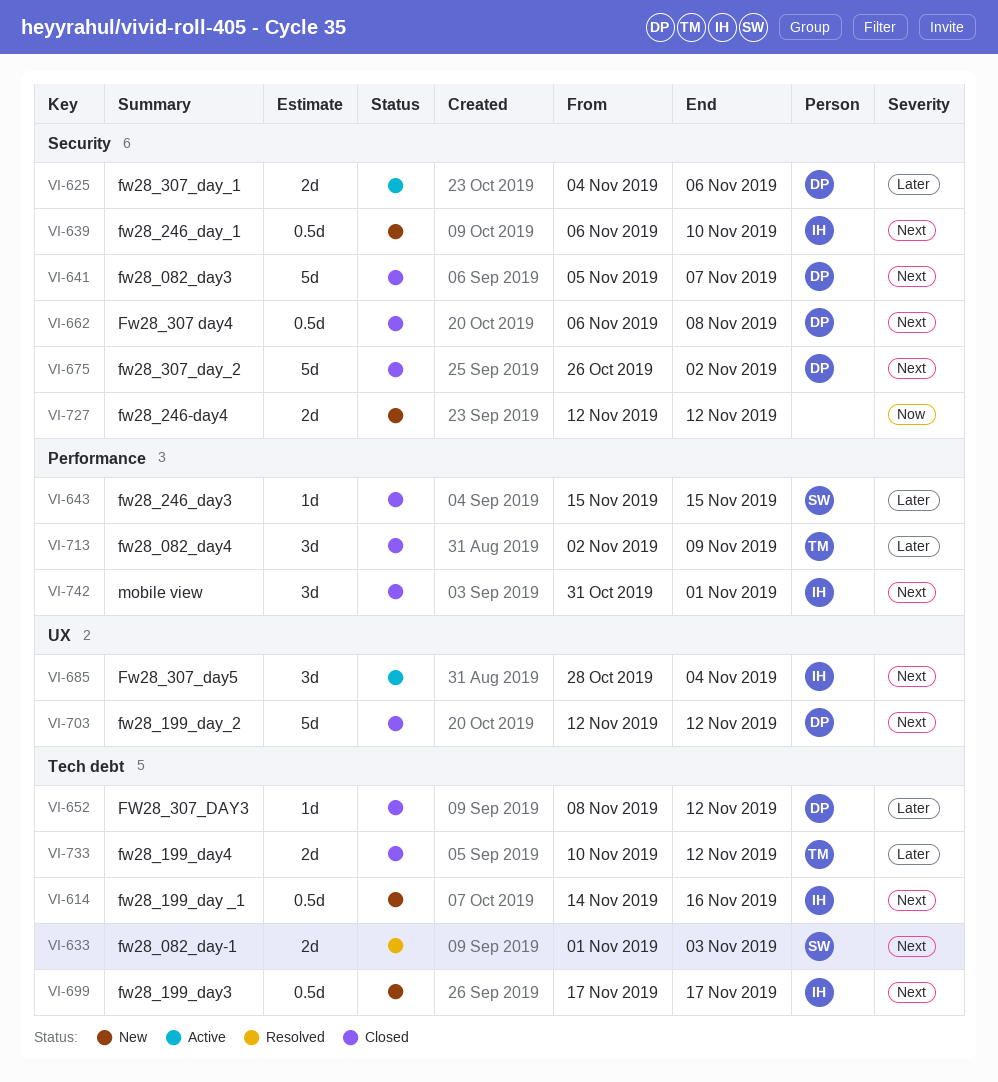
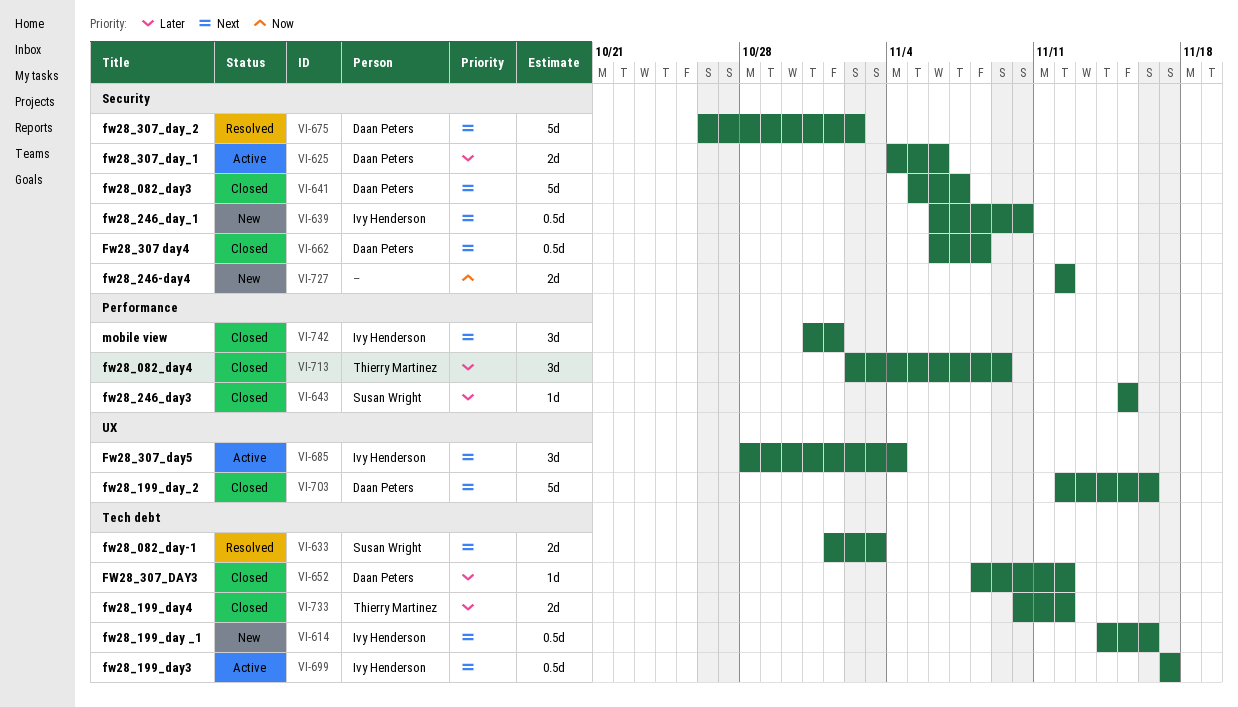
VI-675, status: Closed -> Resolved
VI-699, status: New -> Active
VI-703, due: Nov 12 -> Nov 16

